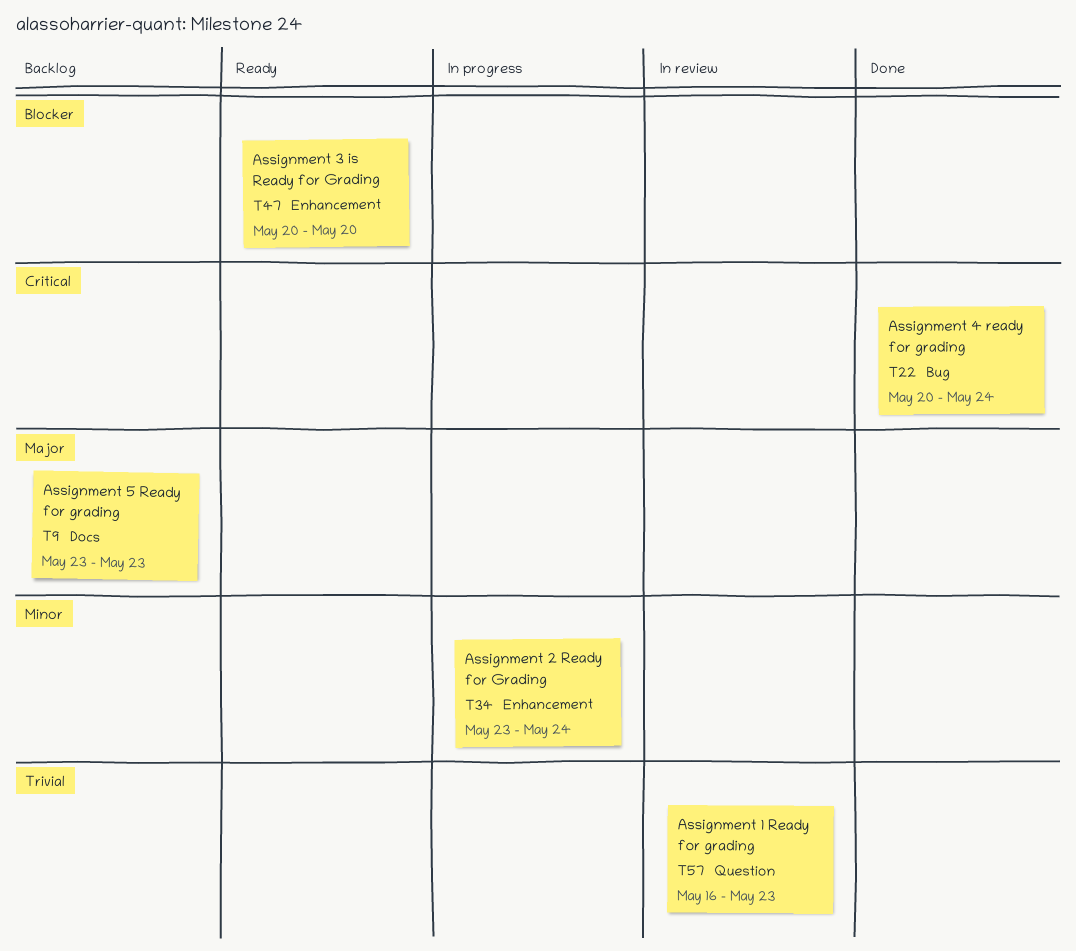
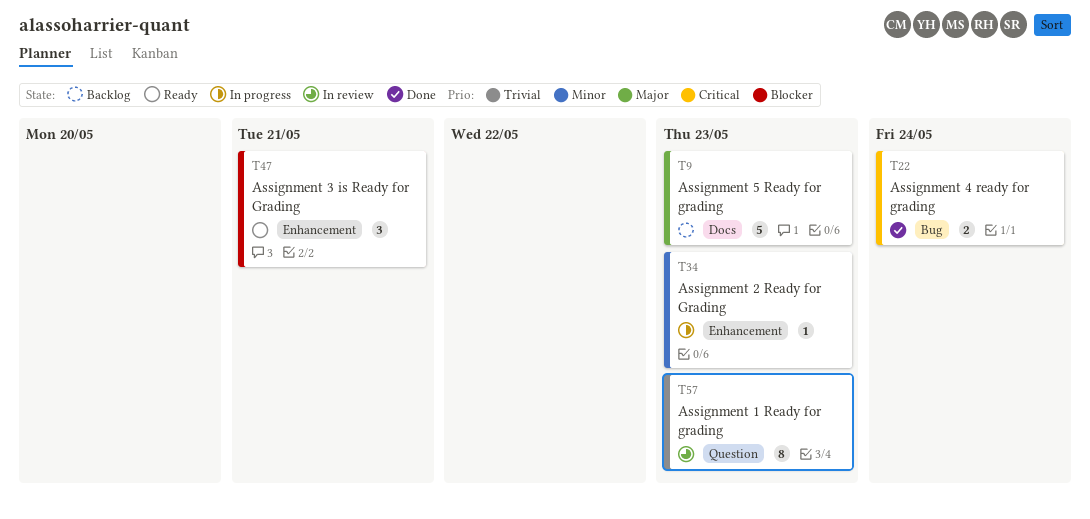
T34, due: May 24 -> May 23
T47, due: May 20 -> May 21

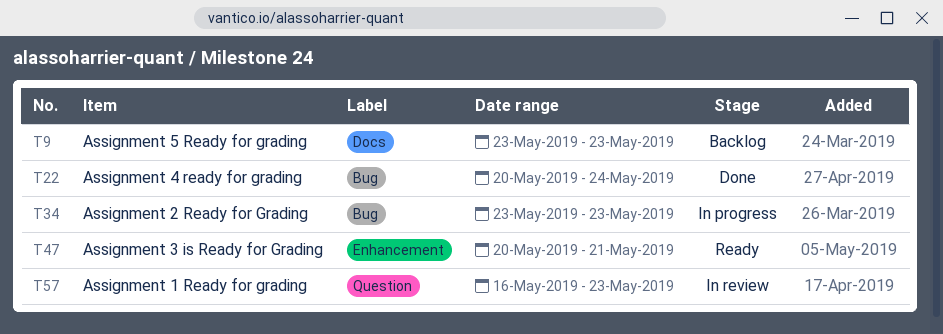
T34, label: Enhancement -> Bug

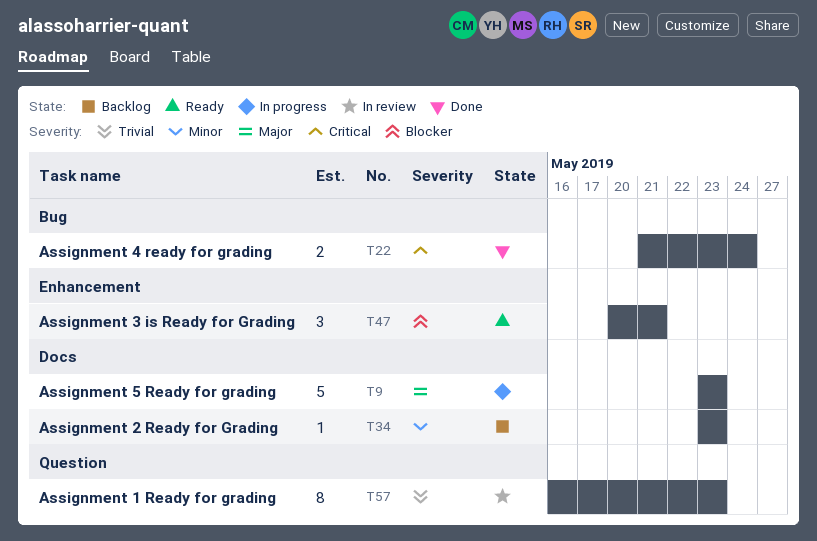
T9, status: Backlog -> In progress
T22, start: May 20 -> May 21
T34, status: In progress -> Backlog
T34, label: Bug -> Docs

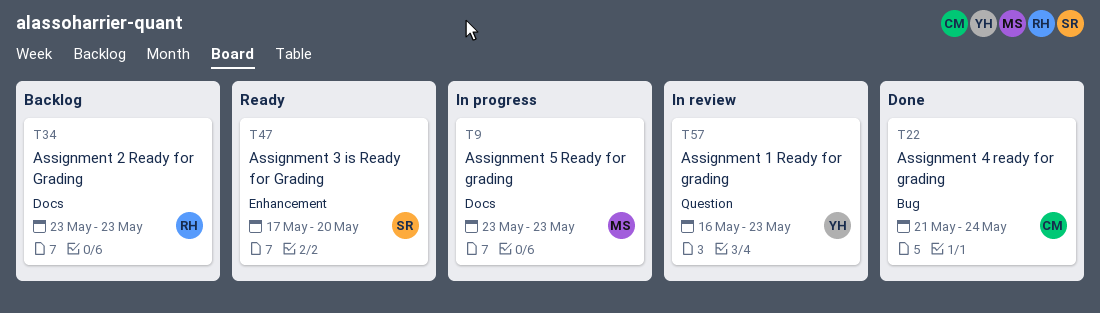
T47, start: May 20 -> May 17
T47, due: May 21 -> May 20

